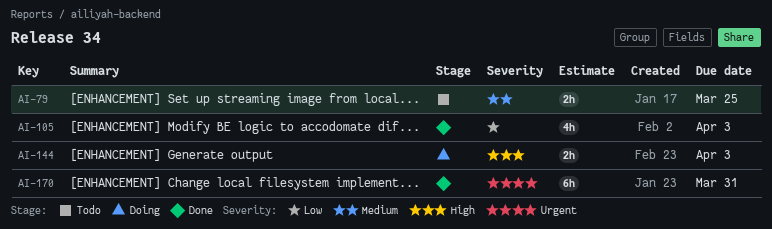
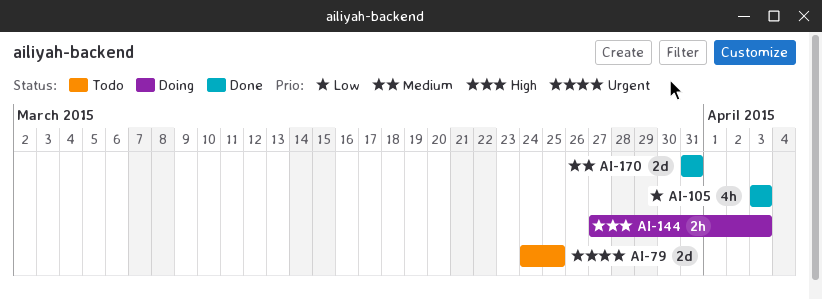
AI-79, priority: Medium -> Urgent
AI-79, estimate: 2h -> 2d
AI-170, priority: Urgent -> Medium
AI-170, estimate: 6h -> 2d

